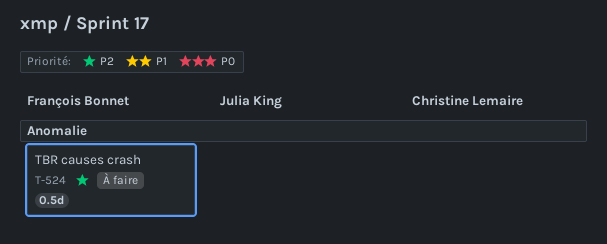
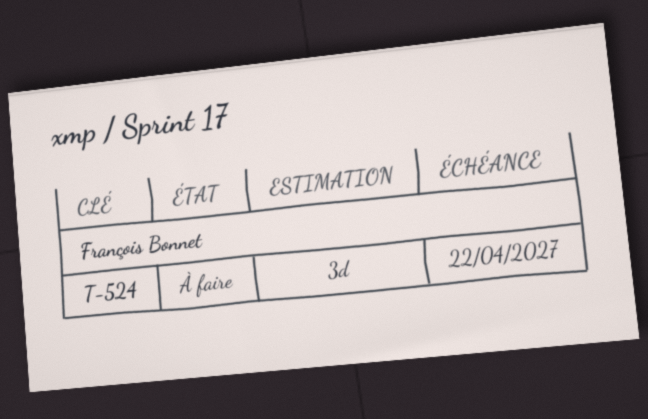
T-524, estimate: 0.5d -> 3d

